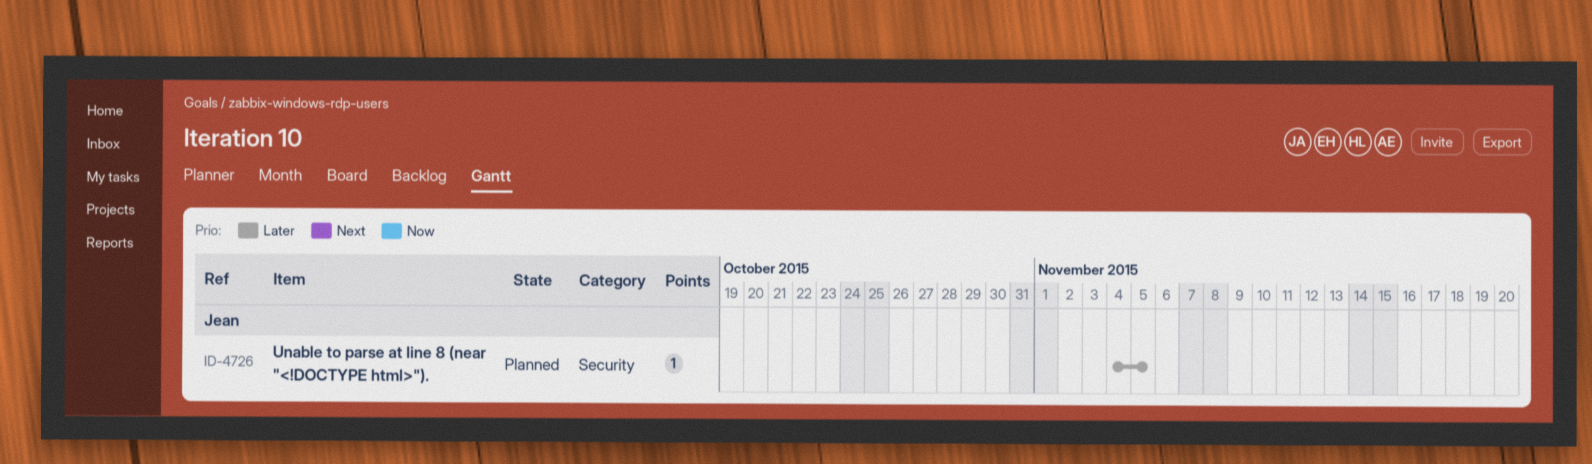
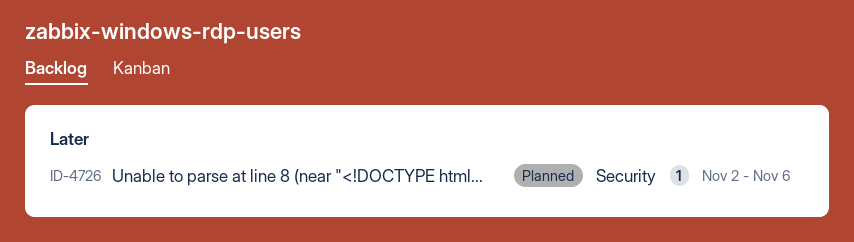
ID-4726, start: Nov 4 -> Nov 2
ID-4726, due: Nov 5 -> Nov 6

